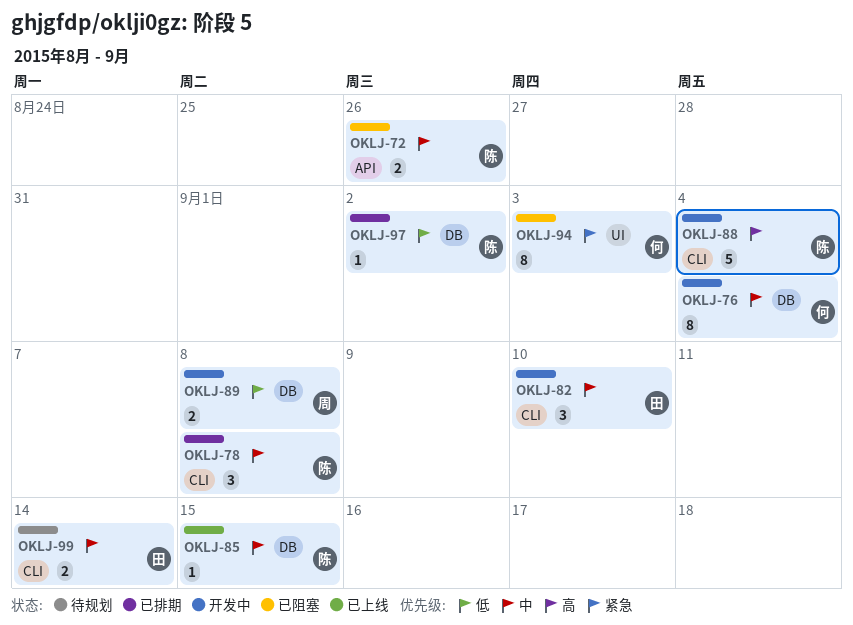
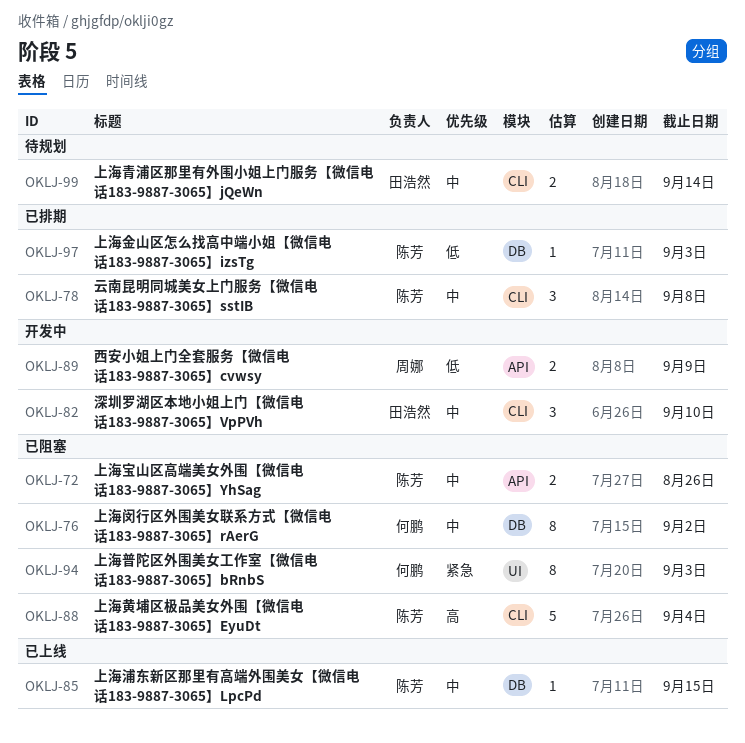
OKLJ-76, status: 开发中 -> 已阻塞
OKLJ-76, due: Sep 4 -> Sep 2
OKLJ-88, status: 开发中 -> 已阻塞
OKLJ-89, label: DB -> API
OKLJ-89, due: Sep 8 -> Sep 9
OKLJ-97, due: Sep 2 -> Sep 3

